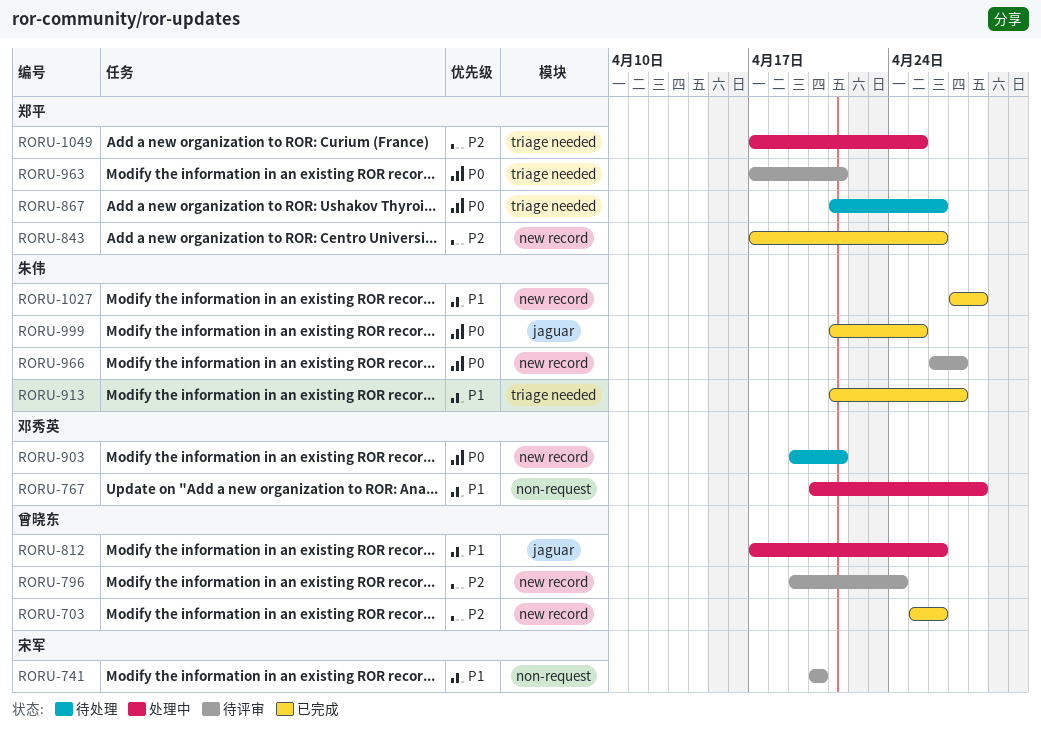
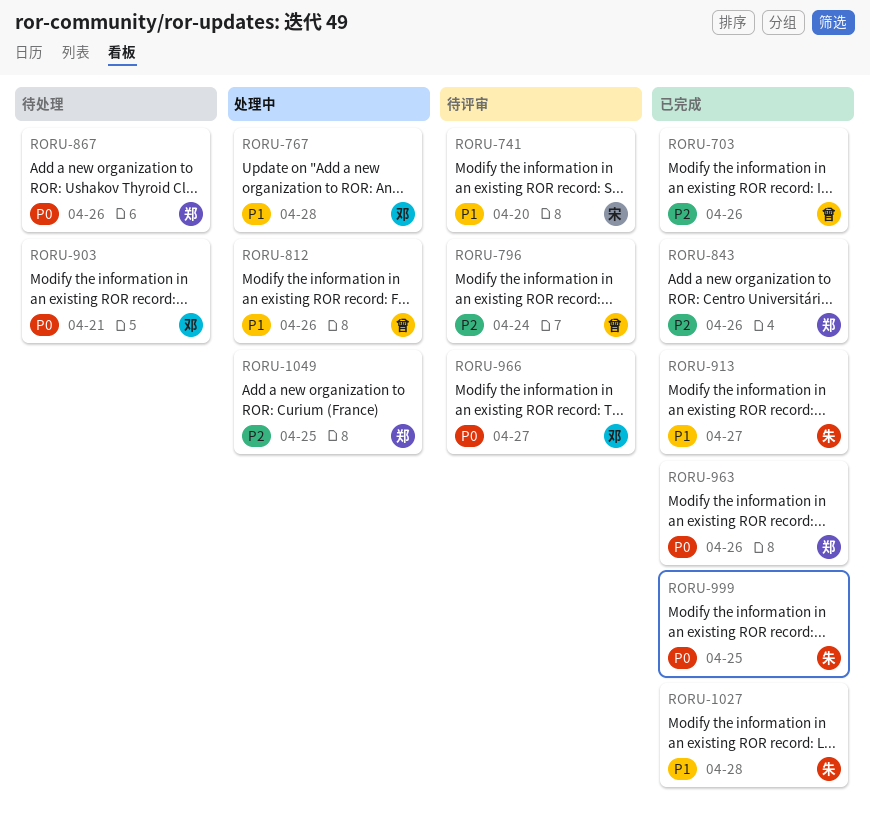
RORU-963, status: 待评审 -> 已完成
RORU-963, due: Apr 21 -> Apr 26
RORU-966, owner: 朱伟 -> 邓秀英

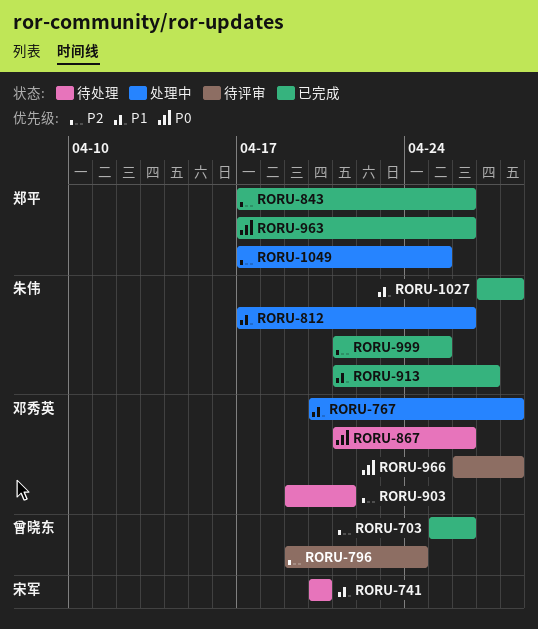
RORU-741, status: 待评审 -> 待处理
RORU-812, owner: 曾晓东 -> 朱伟
RORU-867, owner: 郑平 -> 邓秀英
RORU-903, priority: P0 -> P2
RORU-966, due: Apr 27 -> Apr 28
RORU-999, priority: P0 -> P2

